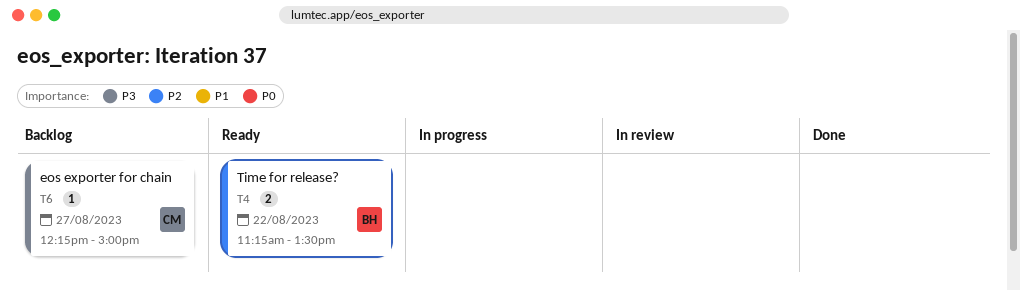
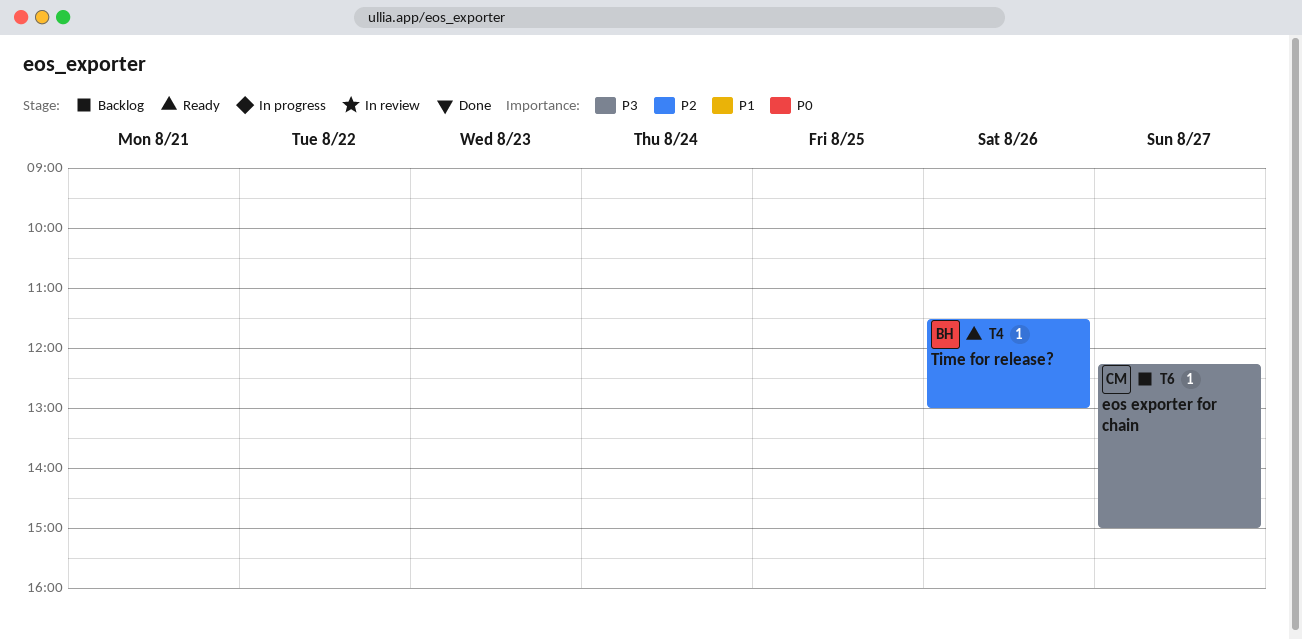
T4, estimate: 2 -> 1
T4, day: Aug 22 -> Aug 26
T4, begins: 11:15 -> 11:30
T4, ends: 13:30 -> 13:00

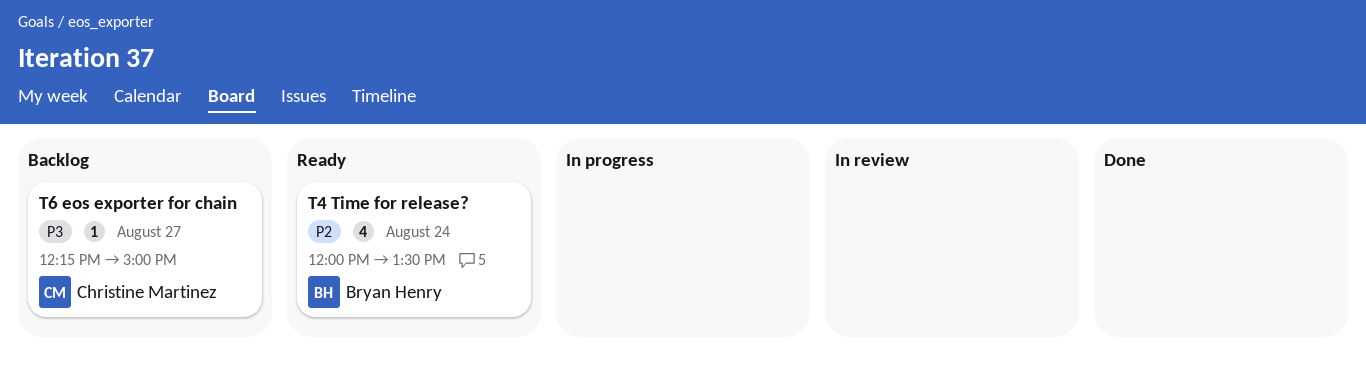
T4, estimate: 1 -> 4
T4, day: Aug 26 -> Aug 24
T4, begins: 11:30 -> 12:00
T4, ends: 13:00 -> 13:30

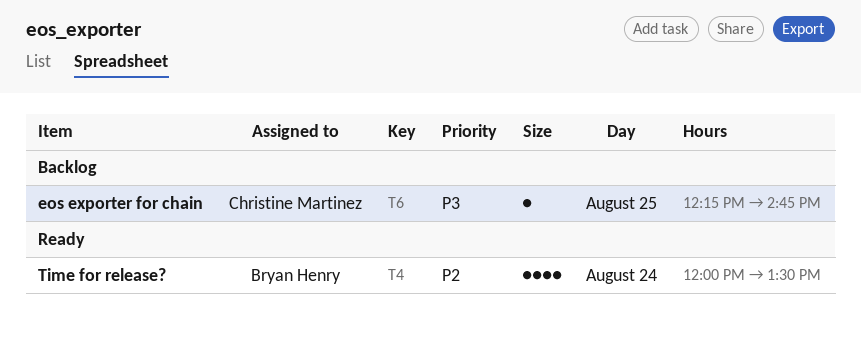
T6, day: Aug 27 -> Aug 25
T6, ends: 15:00 -> 14:45

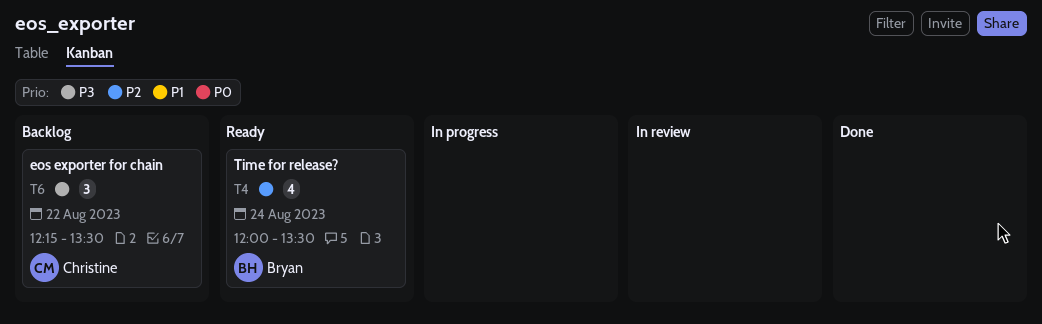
T6, estimate: 1 -> 3
T6, day: Aug 25 -> Aug 22
T6, ends: 14:45 -> 13:30

